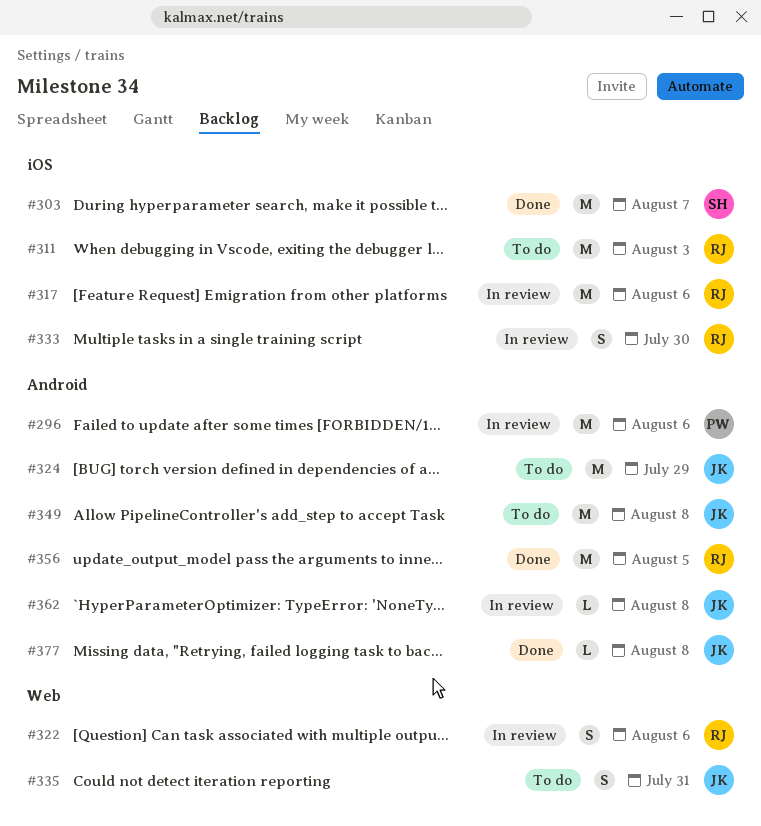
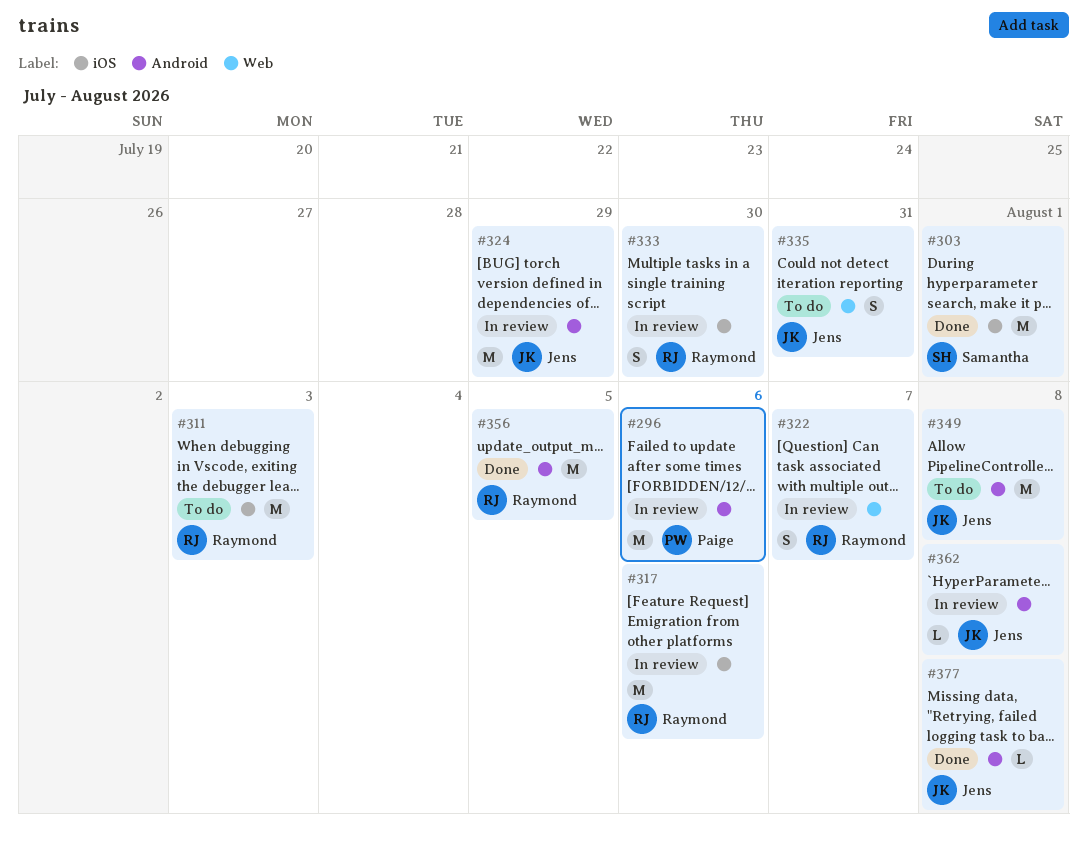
#303, due: Aug 7 -> Aug 1
#322, due: Aug 6 -> Aug 7
#324, status: To do -> In review

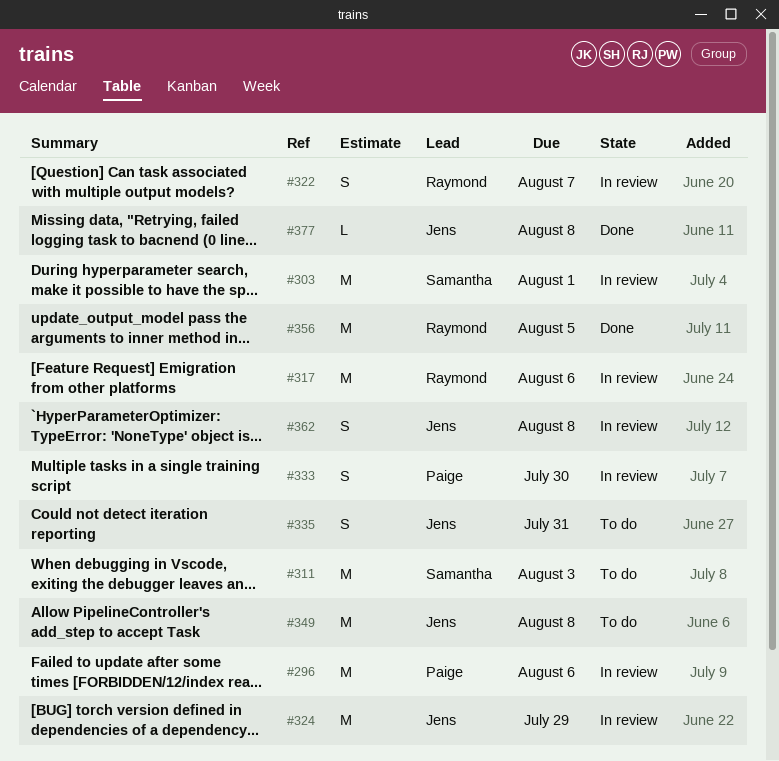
#303, status: Done -> In review
#311, owner: Raymond -> Samantha
#333, owner: Raymond -> Paige
#362, estimate: L -> S

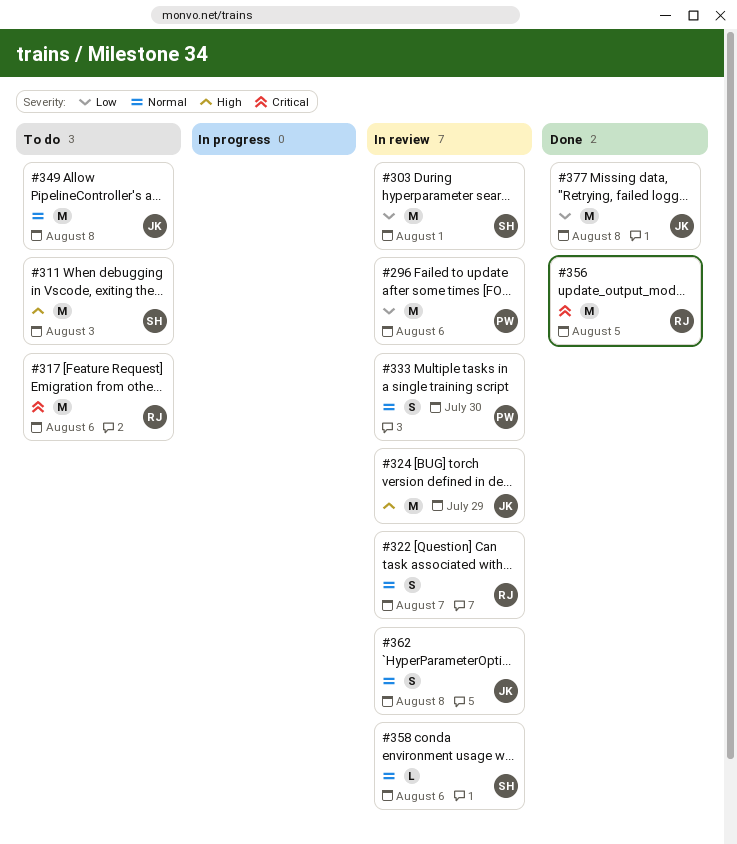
#317, status: In review -> To do
#335: present -> none
#358: none -> present
#377, estimate: L -> M

